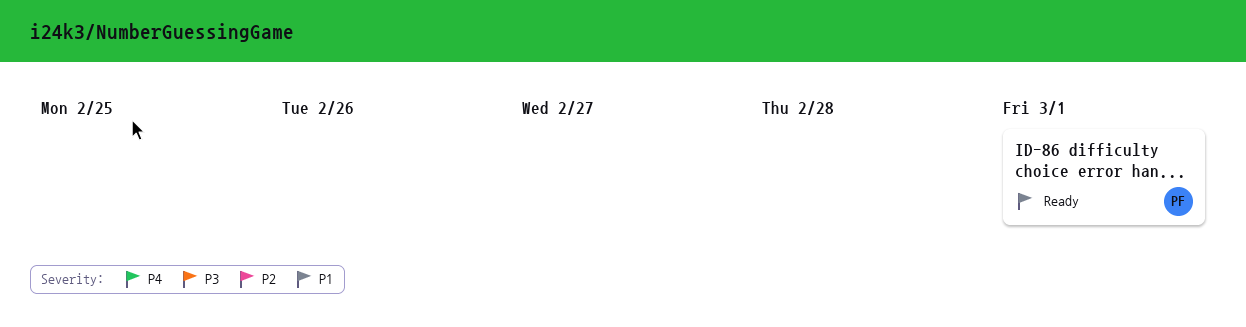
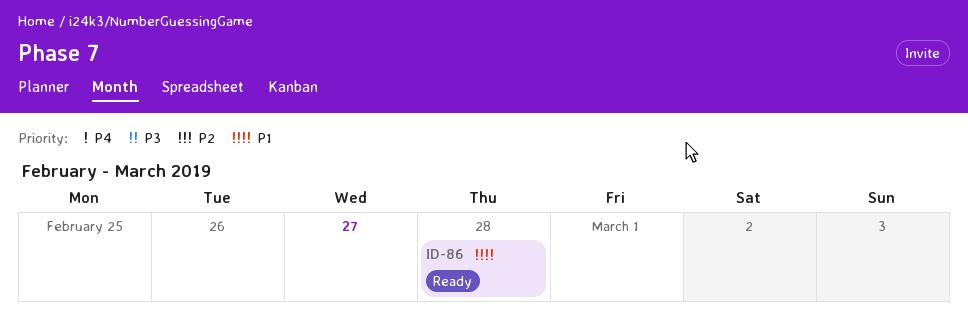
ID-86, due: Mar 1 -> Feb 28

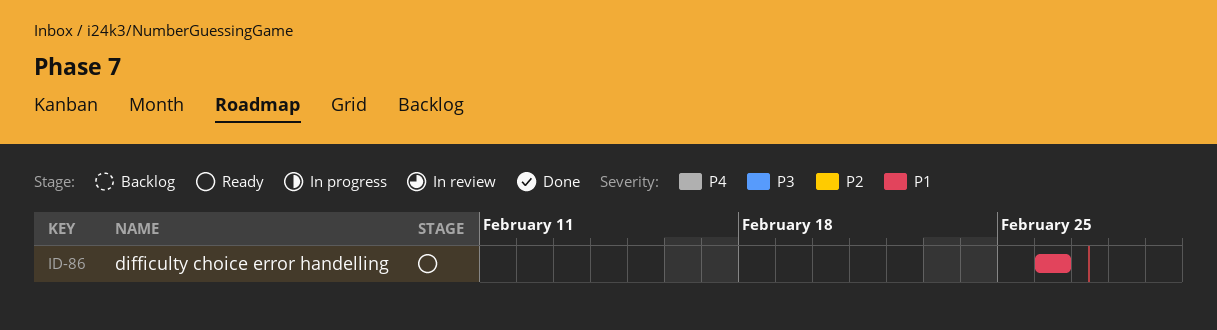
ID-86, due: Feb 28 -> Feb 26

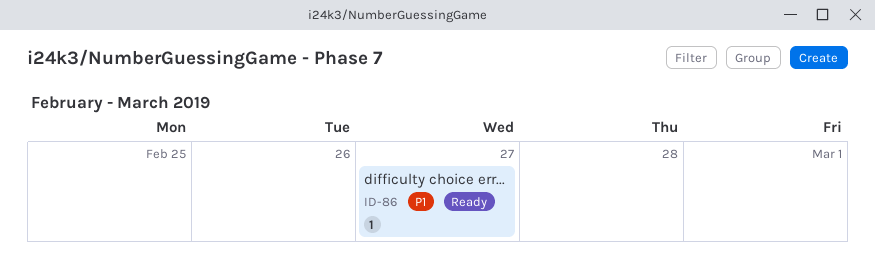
ID-86, due: Feb 26 -> Feb 27

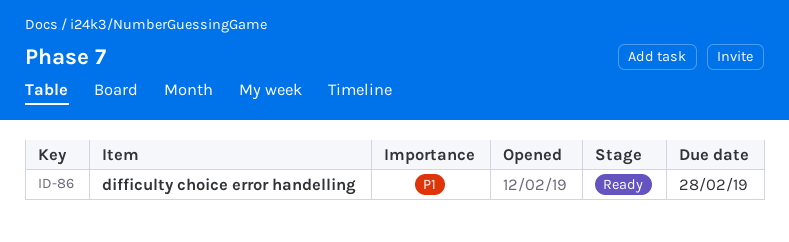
ID-86, due: Feb 27 -> Feb 28

